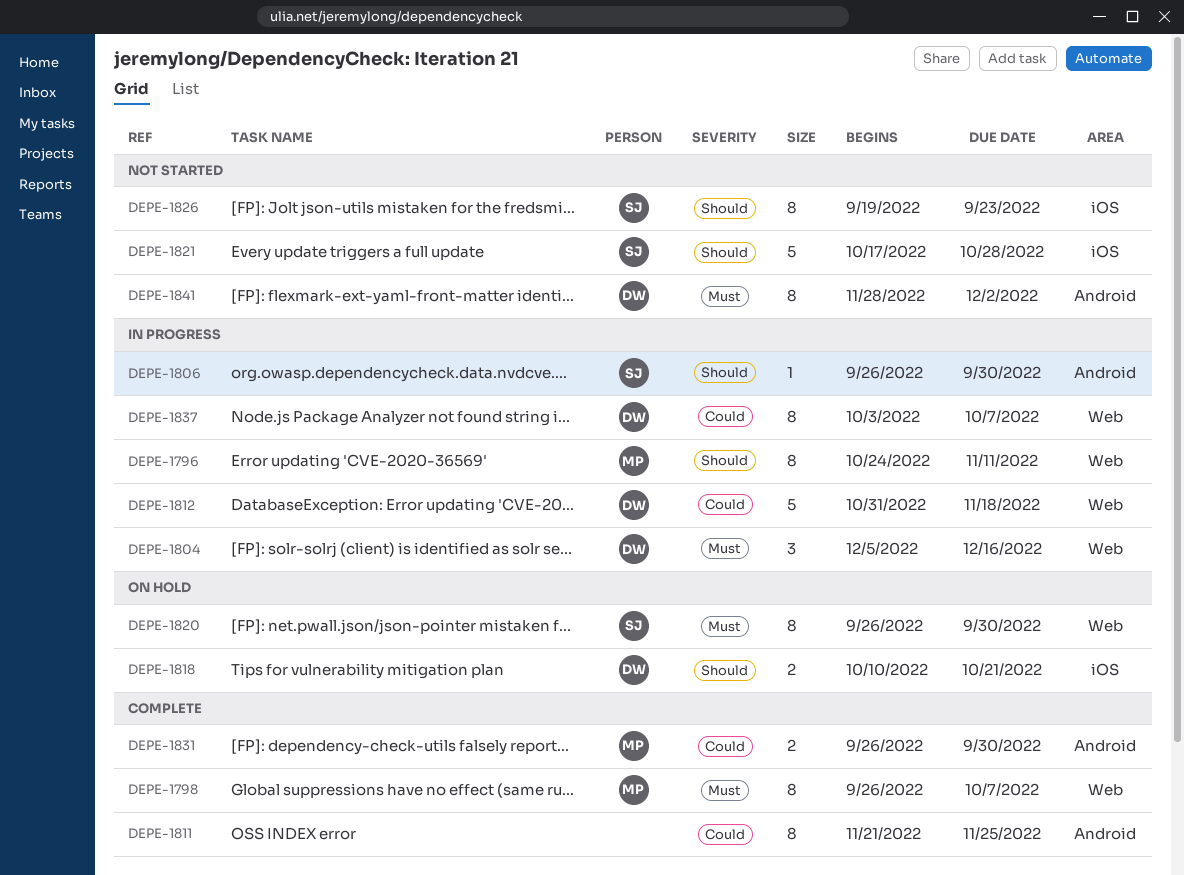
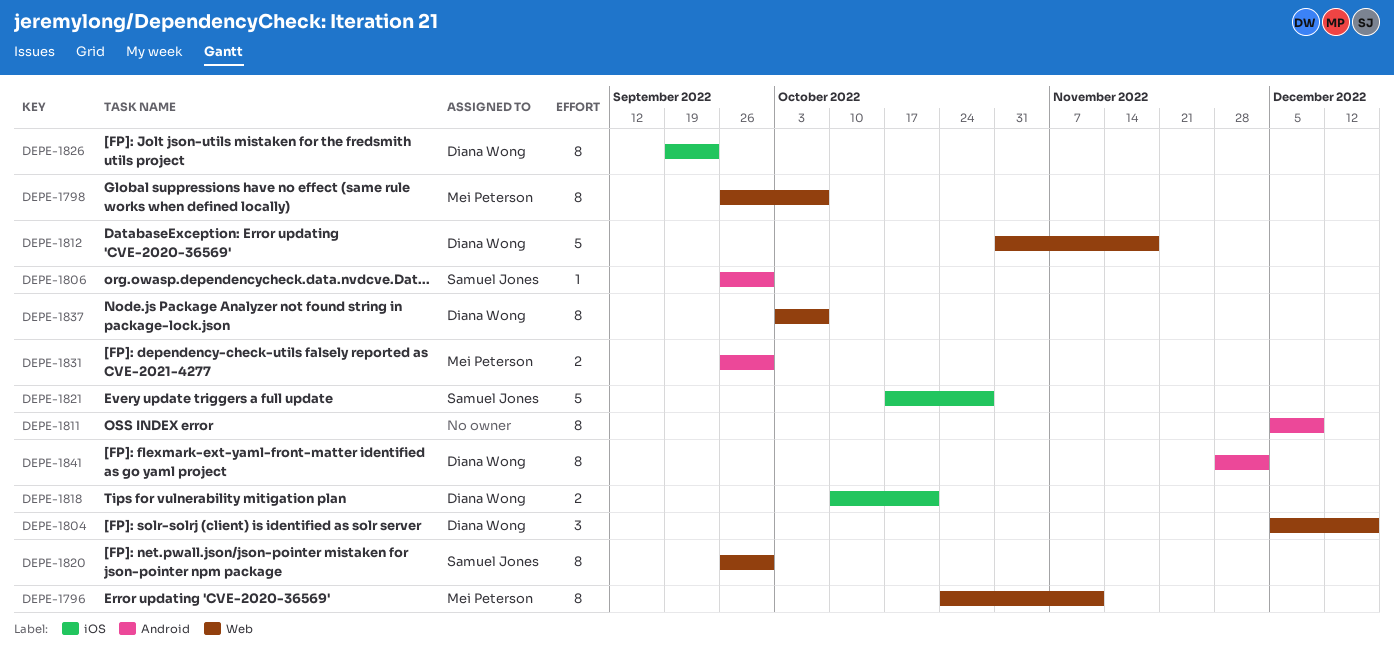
DEPE-1811, start: Nov 21 -> Dec 5
DEPE-1811, due: Nov 25 -> Dec 9
DEPE-1826, owner: Samuel Jones -> Diana Wong

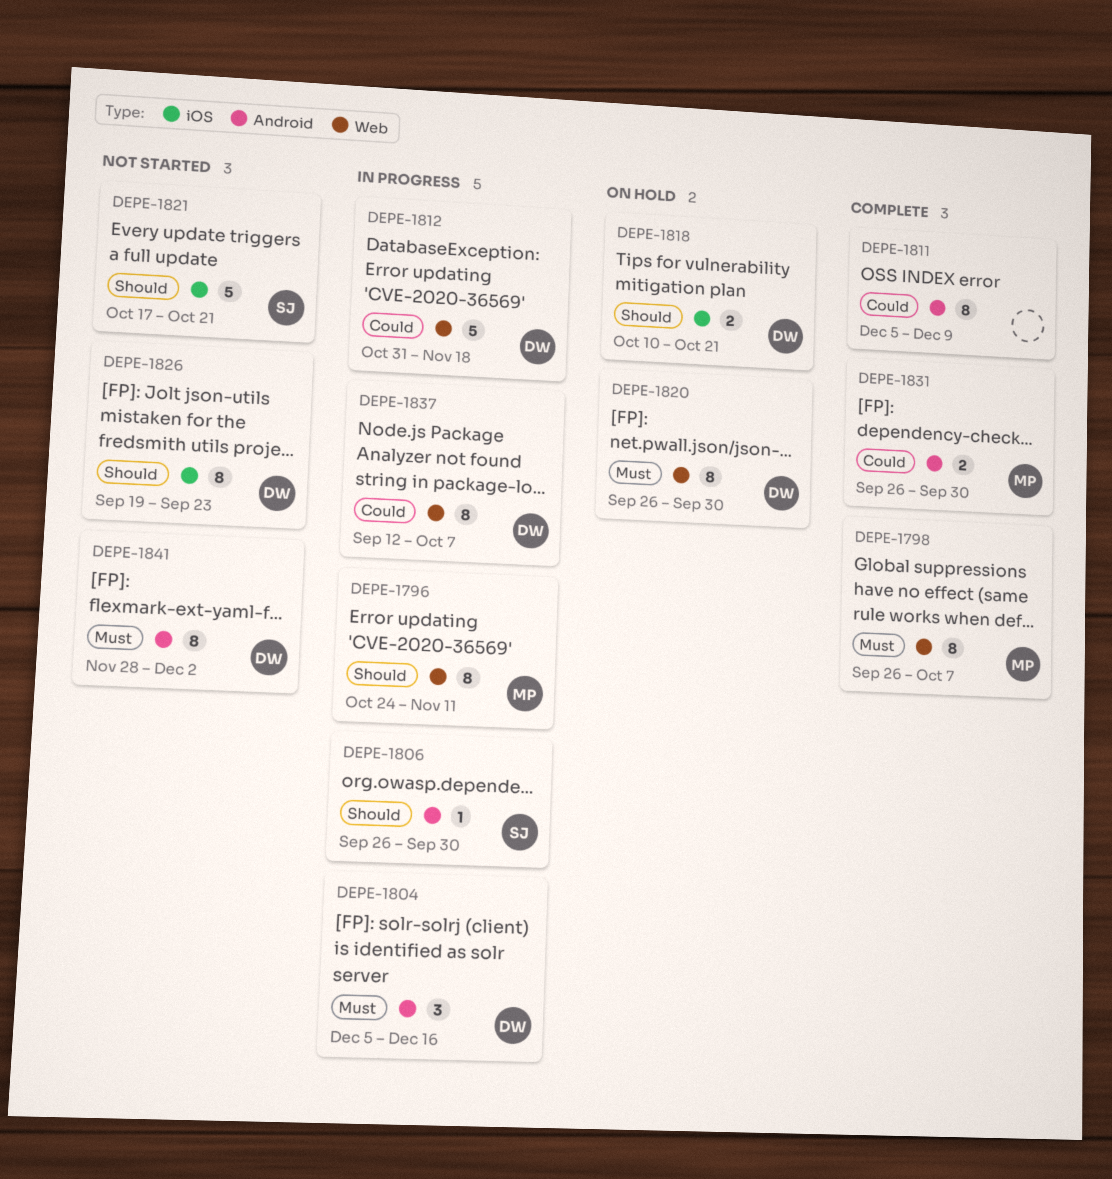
DEPE-1804, label: Web -> Android
DEPE-1820, owner: Samuel Jones -> Diana Wong
DEPE-1821, due: Oct 28 -> Oct 21
DEPE-1837, start: Oct 3 -> Sep 12

